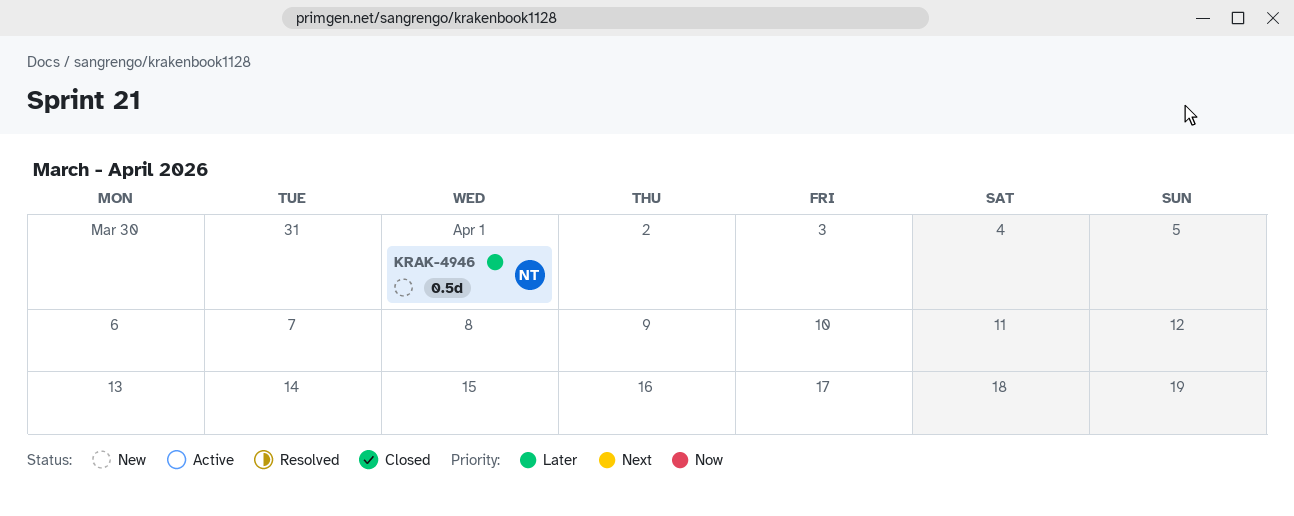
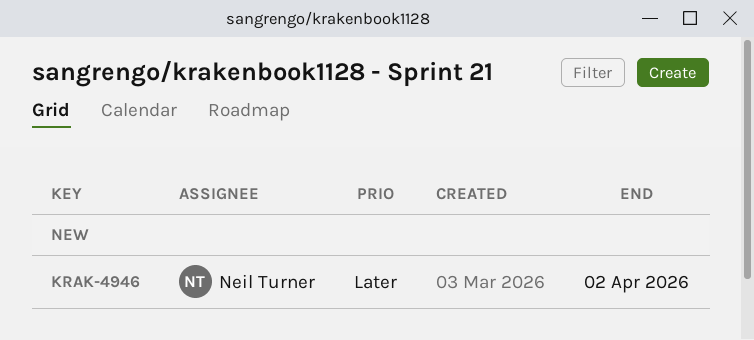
KRAK-4946, due: Apr 1 -> Apr 2

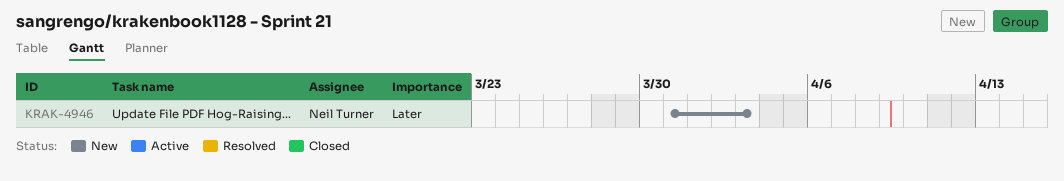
KRAK-4946, due: Apr 2 -> Apr 3

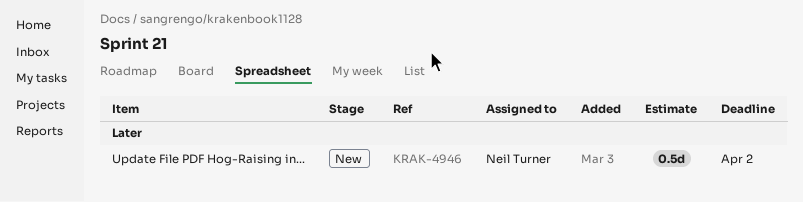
KRAK-4946, due: Apr 3 -> Apr 2

